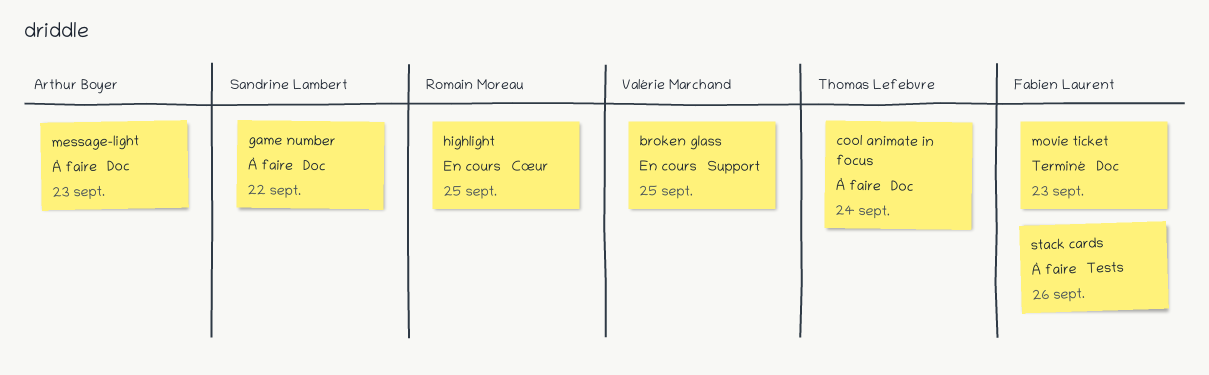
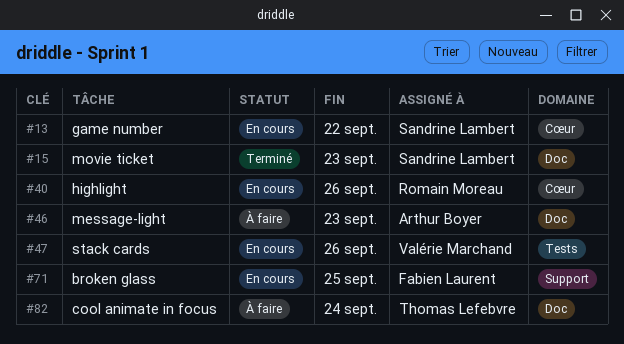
broken glass, owner: Valérie Marchand -> Fabien Laurent
game number, status: À faire -> En cours
game number, label: Doc -> Cœur
highlight, due: Sep 25 -> Sep 26
movie ticket, owner: Fabien Laurent -> Sandrine Lambert
stack cards, status: À faire -> En cours
stack cards, owner: Fabien Laurent -> Valérie Marchand

